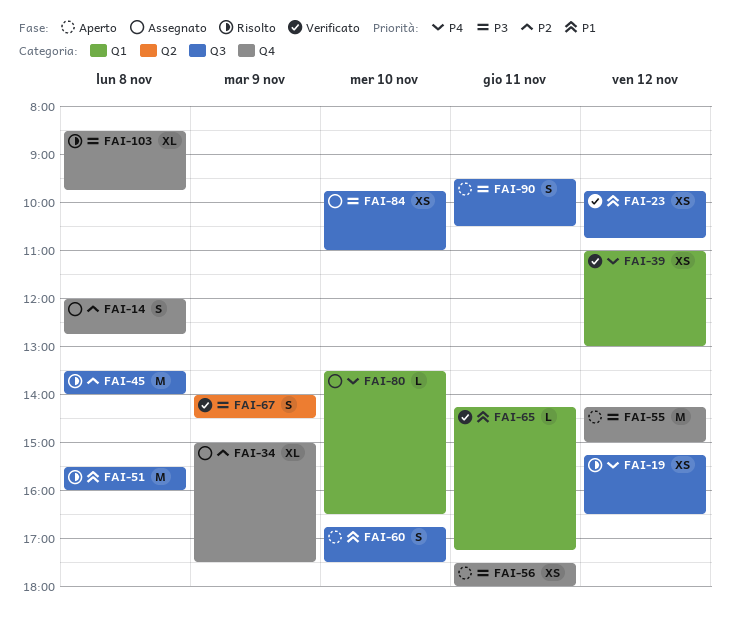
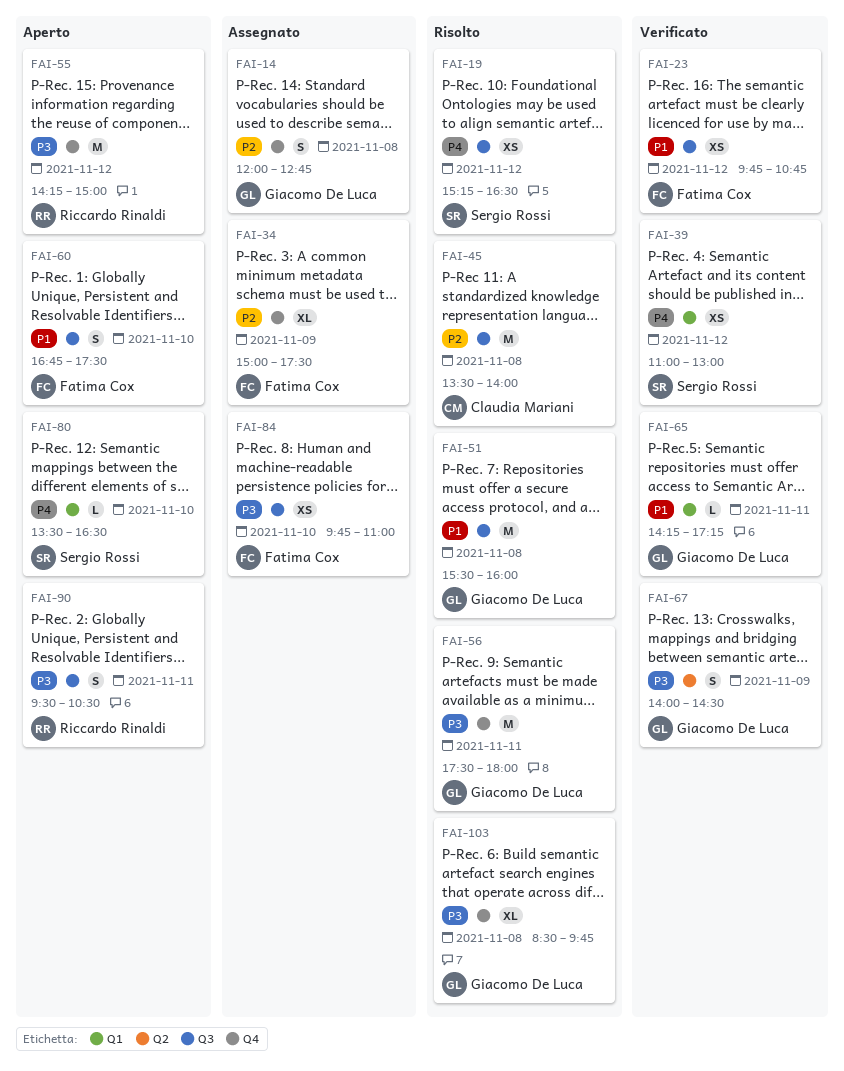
FAI-56, status: Aperto -> Risolto
FAI-56, estimate: XS -> M
FAI-80, status: Assegnato -> Aperto

